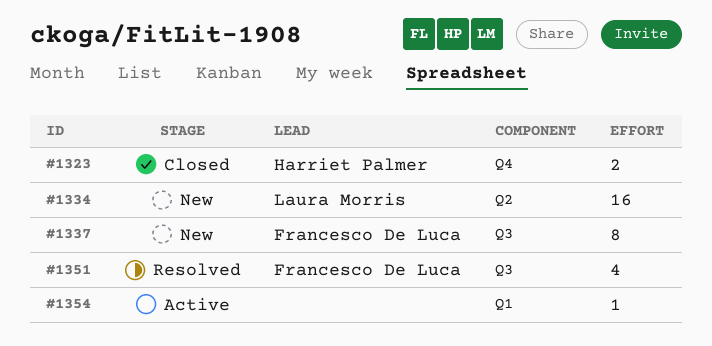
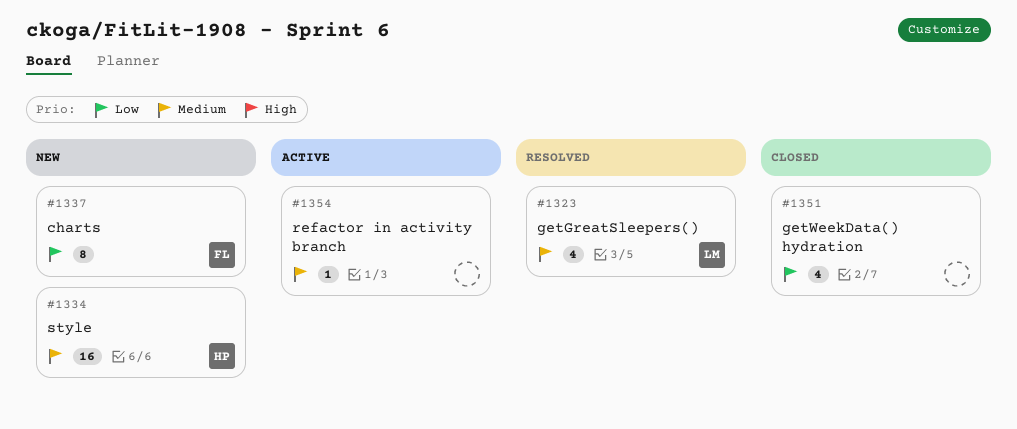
#1323, status: Closed -> Resolved
#1323, owner: Harriet Palmer -> Laura Morris
#1323, estimate: 2 -> 4
#1334, owner: Laura Morris -> Harriet Palmer
#1351, status: Resolved -> Closed
#1351, owner: Francesco De Luca -> none

